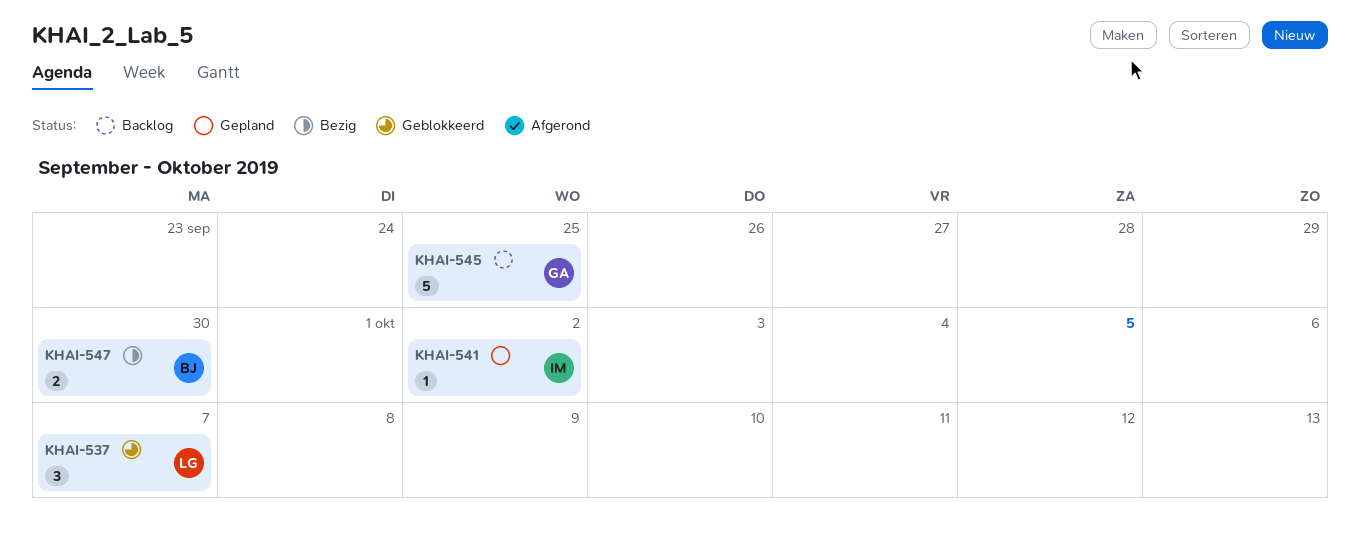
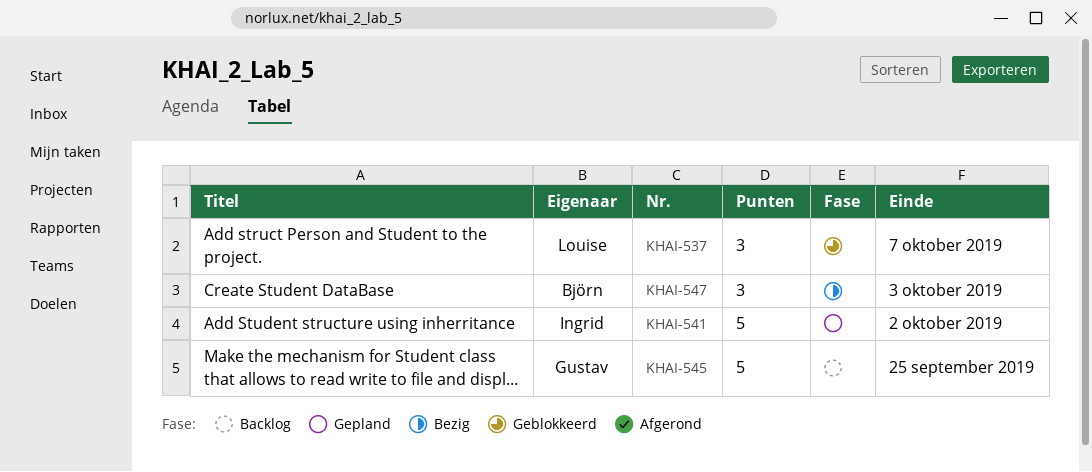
KHAI-541, estimate: 1 -> 5
KHAI-547, estimate: 2 -> 3
KHAI-547, due: Sep 30 -> Oct 3

